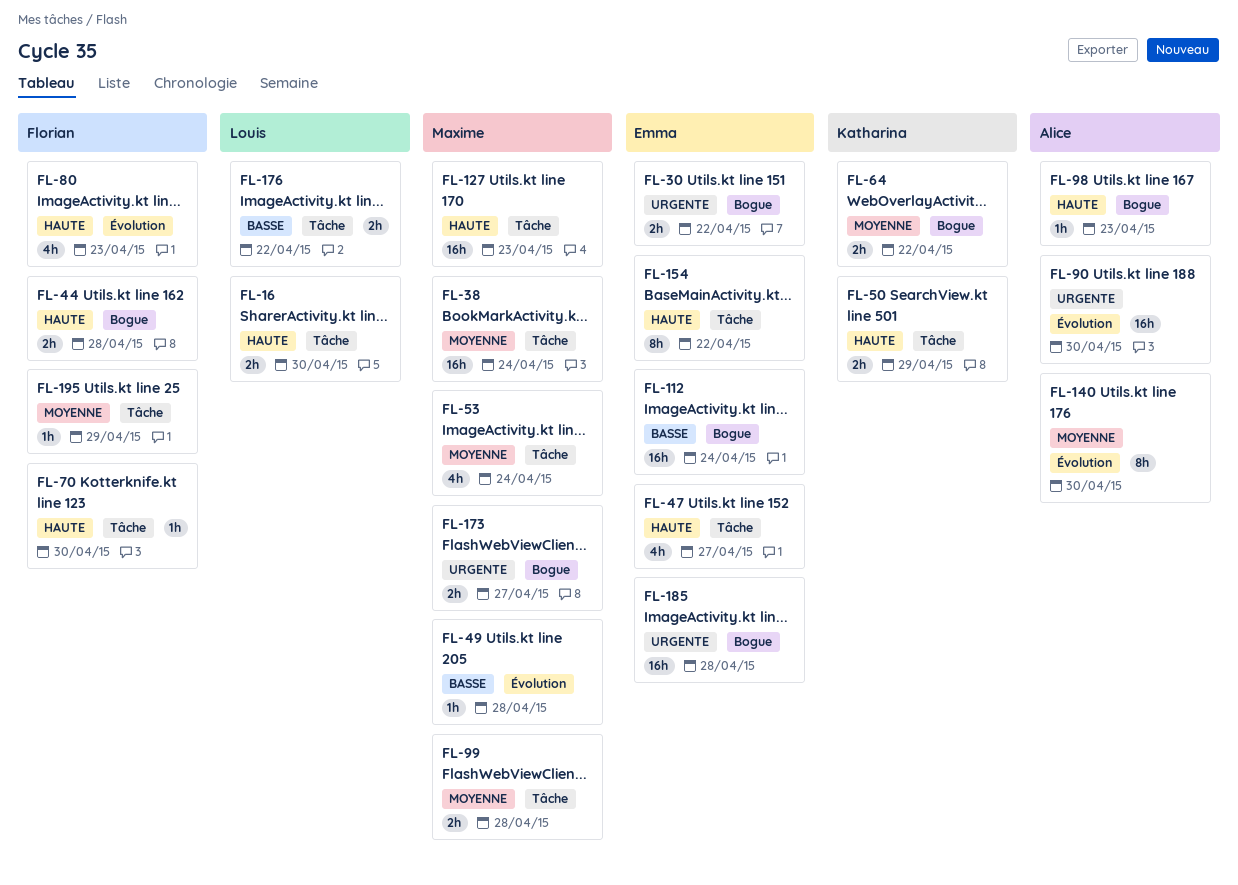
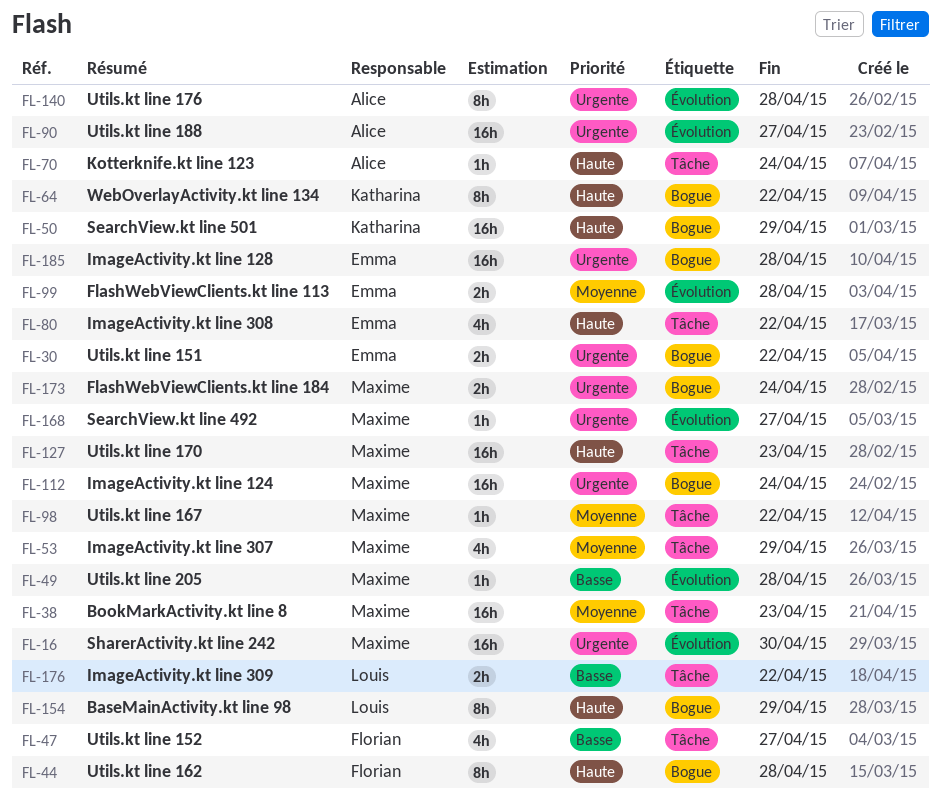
FL-16, owner: Louis -> Maxime
FL-16, priority: Haute -> Urgente
FL-16, label: Tâche -> Évolution
FL-16, estimate: 2h -> 16h
FL-38, due: Apr 24 -> Apr 23
FL-44, estimate: 2h -> 8h
FL-47, owner: Emma -> Florian
FL-47, priority: Haute -> Basse
FL-50, label: Tâche -> Bogue
FL-50, estimate: 2h -> 16h
FL-53, due: Apr 24 -> Apr 29
FL-64, priority: Moyenne -> Haute
FL-64, estimate: 2h -> 8h
FL-70, owner: Florian -> Alice
FL-70, due: Apr 30 -> Apr 24
FL-80, owner: Florian -> Emma
FL-80, label: Évolution -> Tâche
FL-80, due: Apr 23 -> Apr 22
FL-90, due: Apr 30 -> Apr 27
FL-98, owner: Alice -> Maxime
FL-98, priority: Haute -> Moyenne
FL-98, label: Bogue -> Tâche
FL-98, due: Apr 23 -> Apr 22
FL-99, owner: Maxime -> Emma
FL-99, label: Tâche -> Évolution
FL-112, owner: Emma -> Maxime
FL-112, priority: Basse -> Urgente
FL-140, priority: Moyenne -> Urgente
FL-140, due: Apr 30 -> Apr 28
FL-154, owner: Emma -> Louis
FL-154, label: Tâche -> Bogue
FL-154, due: Apr 22 -> Apr 29
FL-168: none -> present
FL-173, due: Apr 27 -> Apr 24
FL-195: present -> none

